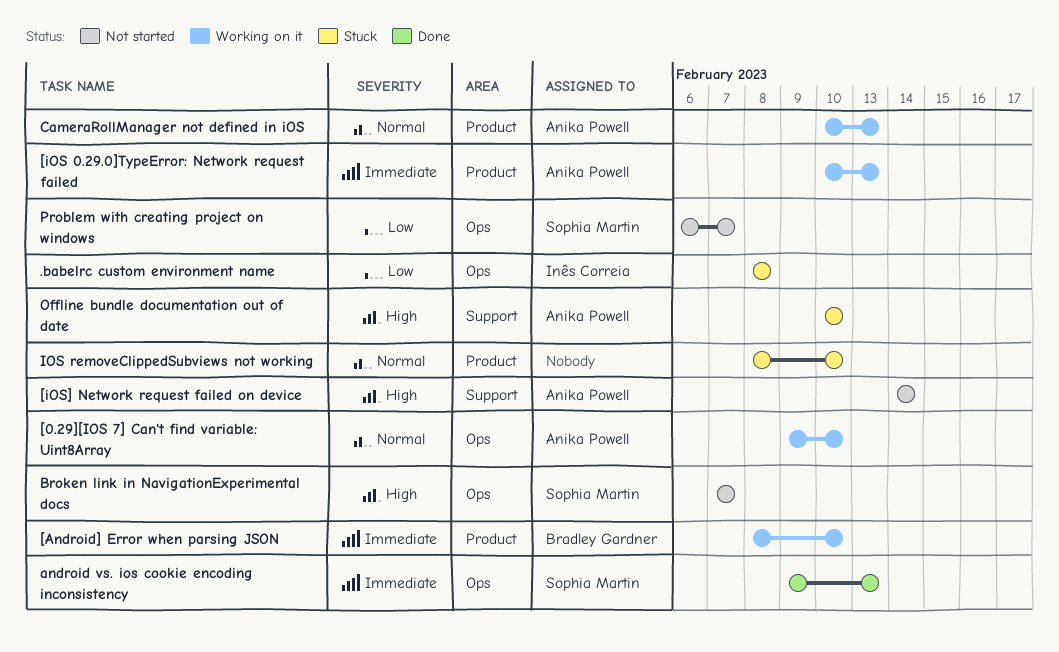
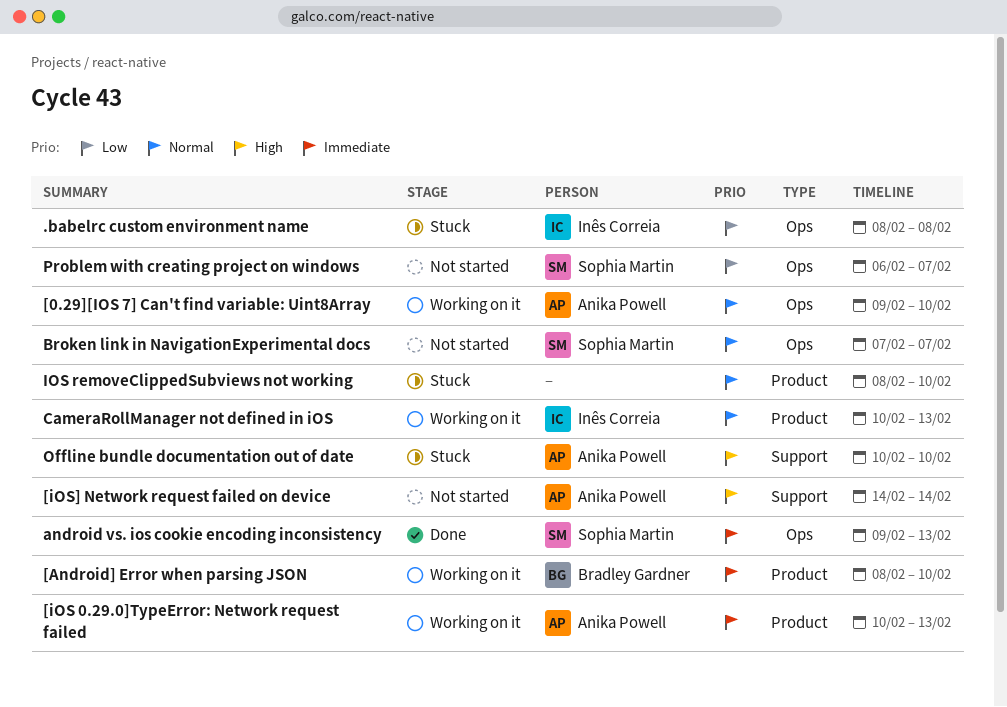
Broken link in NavigationExperimental docs, priority: High -> Normal
CameraRollManager not defined in iOS, owner: Anika Powell -> Inês Correia

